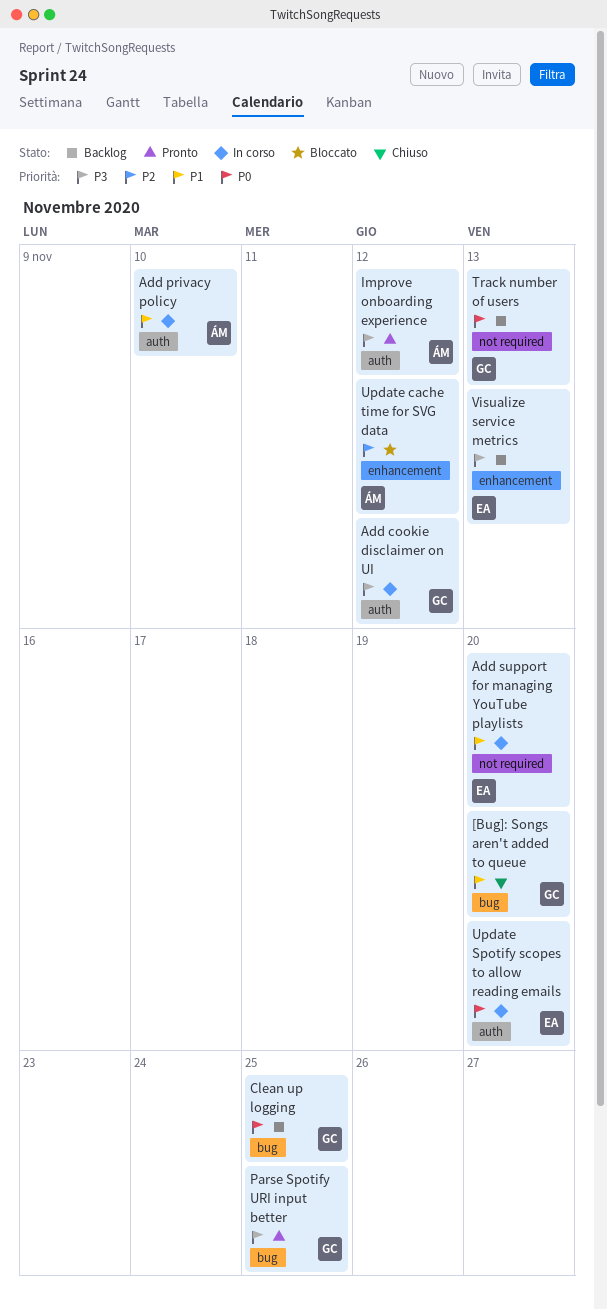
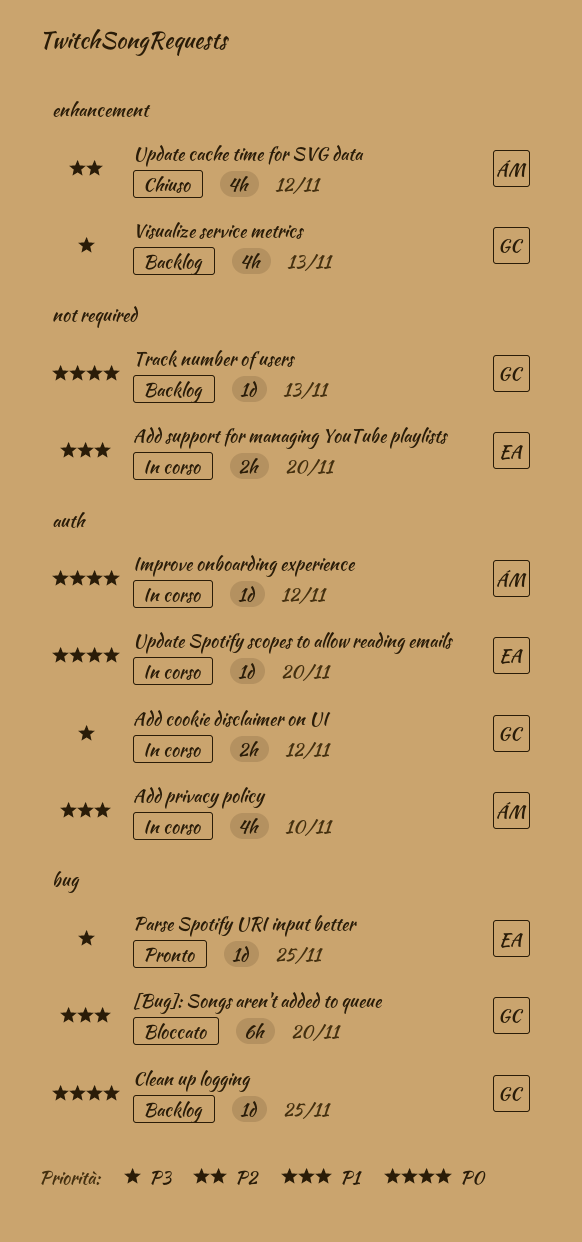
[Bug]: Songs aren't added to queue, status: Chiuso -> Bloccato
Improve onboarding experience, status: Pronto -> In corso
Improve onboarding experience, priority: P3 -> P0
Parse Spotify URI input better, owner: GC -> EA
Update cache time for SVG data, status: Bloccato -> Chiuso
Visualize service metrics, owner: EA -> GC

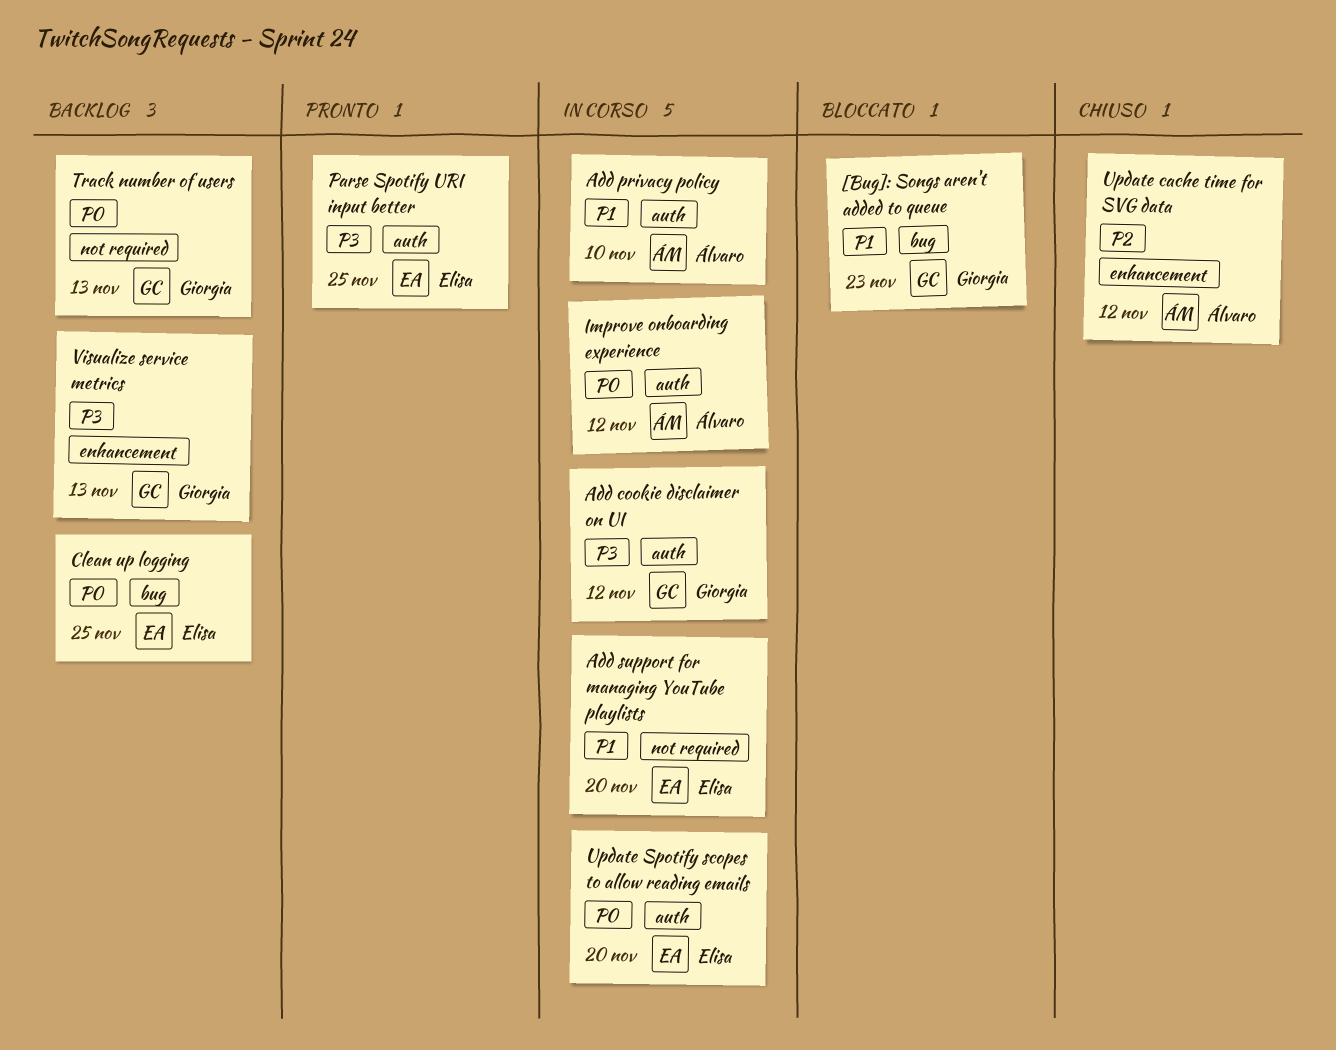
[Bug]: Songs aren't added to queue, due: Nov 20 -> Nov 23
Clean up logging, owner: Giorgia -> Elisa
Parse Spotify URI input better, label: bug -> auth

